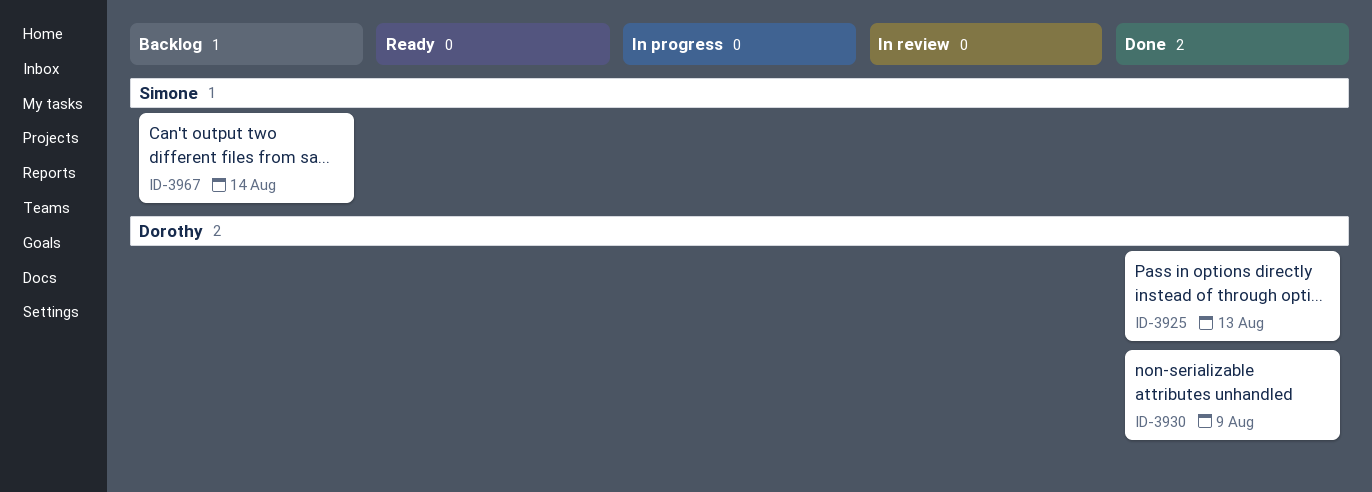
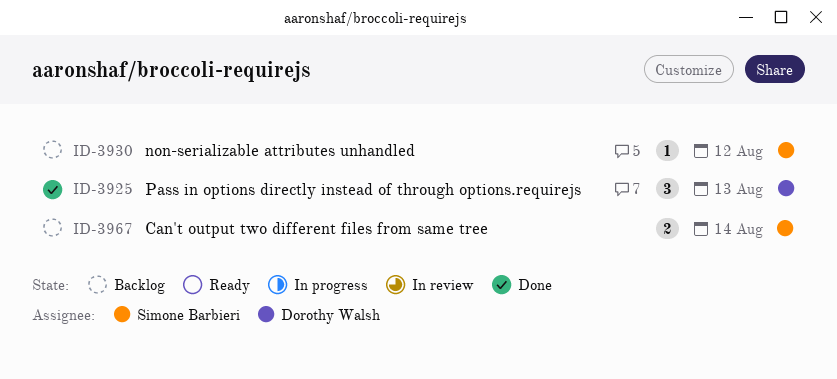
ID-3930, status: Done -> Backlog
ID-3930, owner: Dorothy Walsh -> Simone Barbieri
ID-3930, due: Aug 9 -> Aug 12

